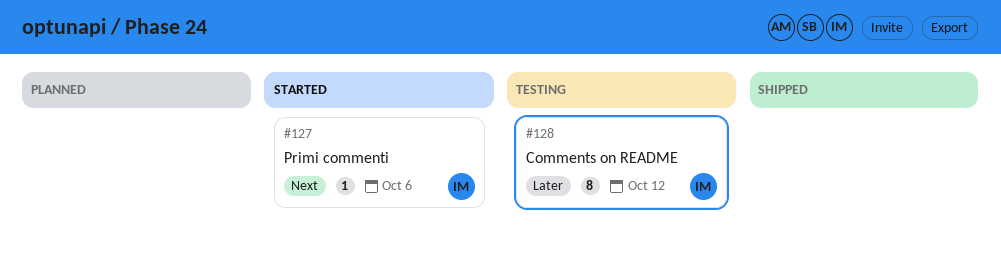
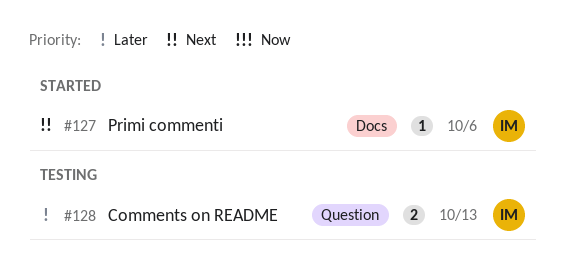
#128, estimate: 8 -> 2
#128, due: Oct 12 -> Oct 13

